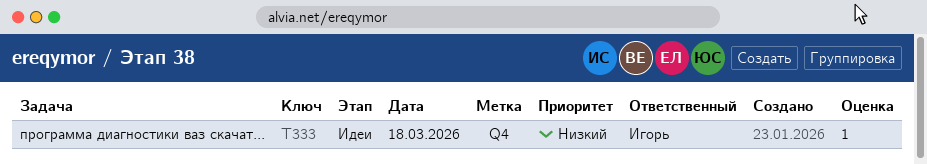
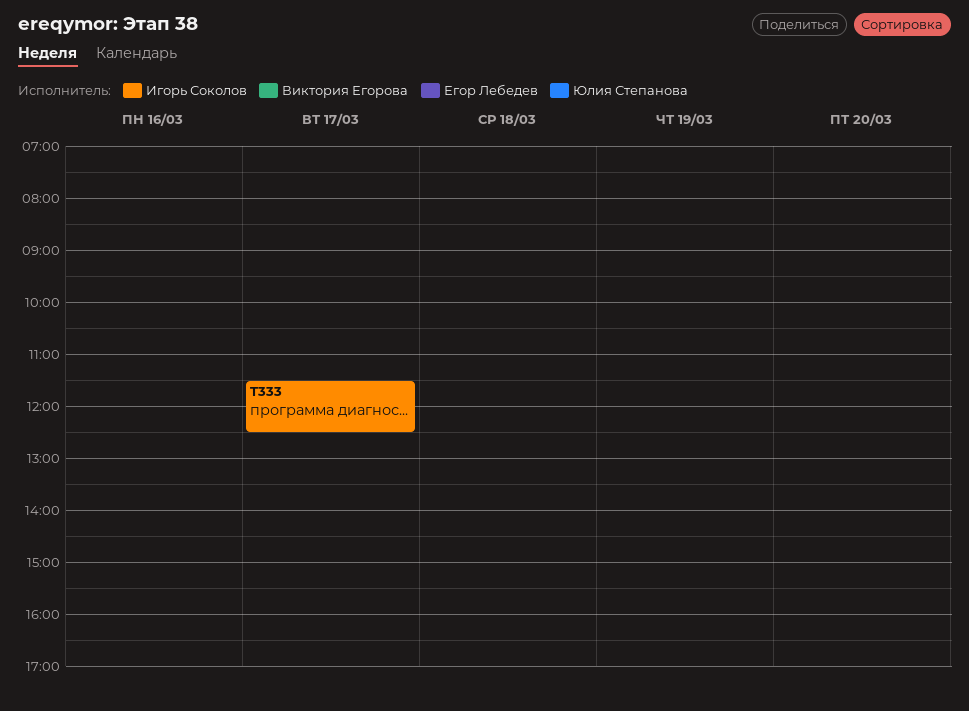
T333, day: Mar 18 -> Mar 17

